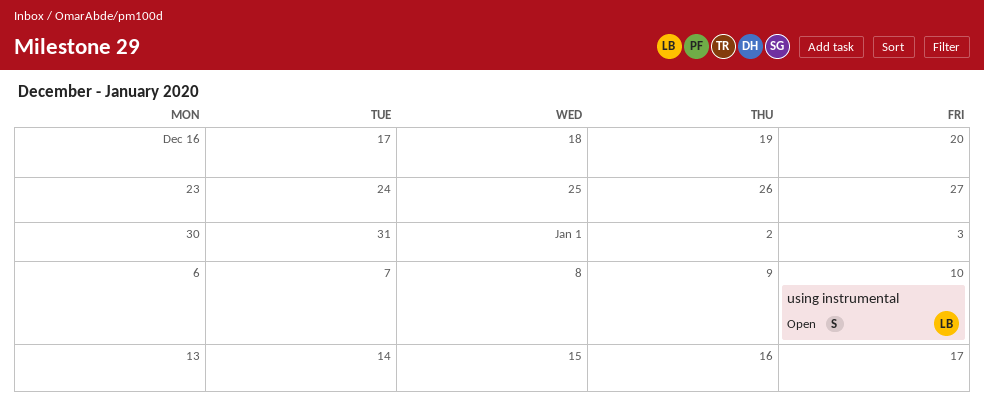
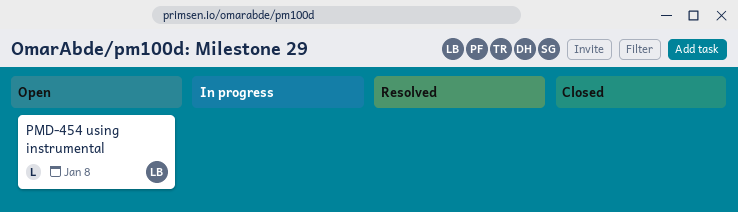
using instrumental, estimate: S -> L
using instrumental, due: Jan 10 -> Jan 8

